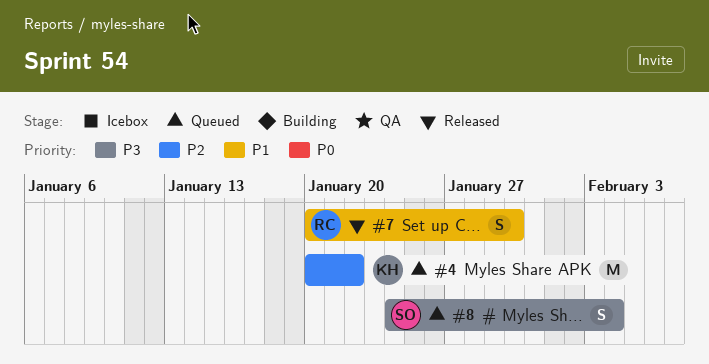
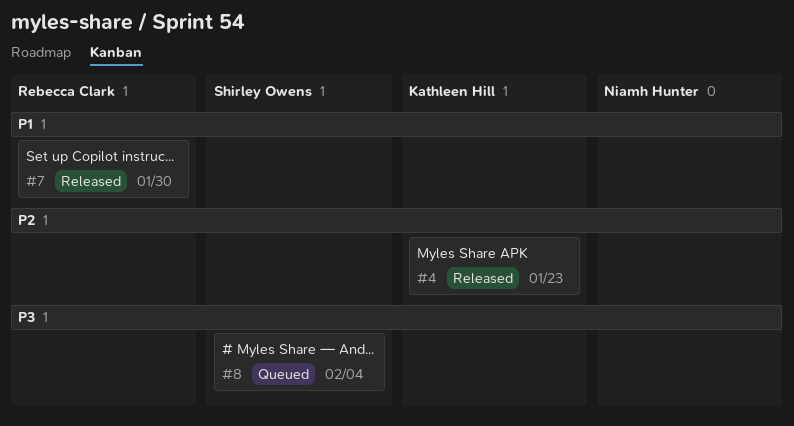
#4, status: Queued -> Released
#4, due: Jan 22 -> Jan 23

